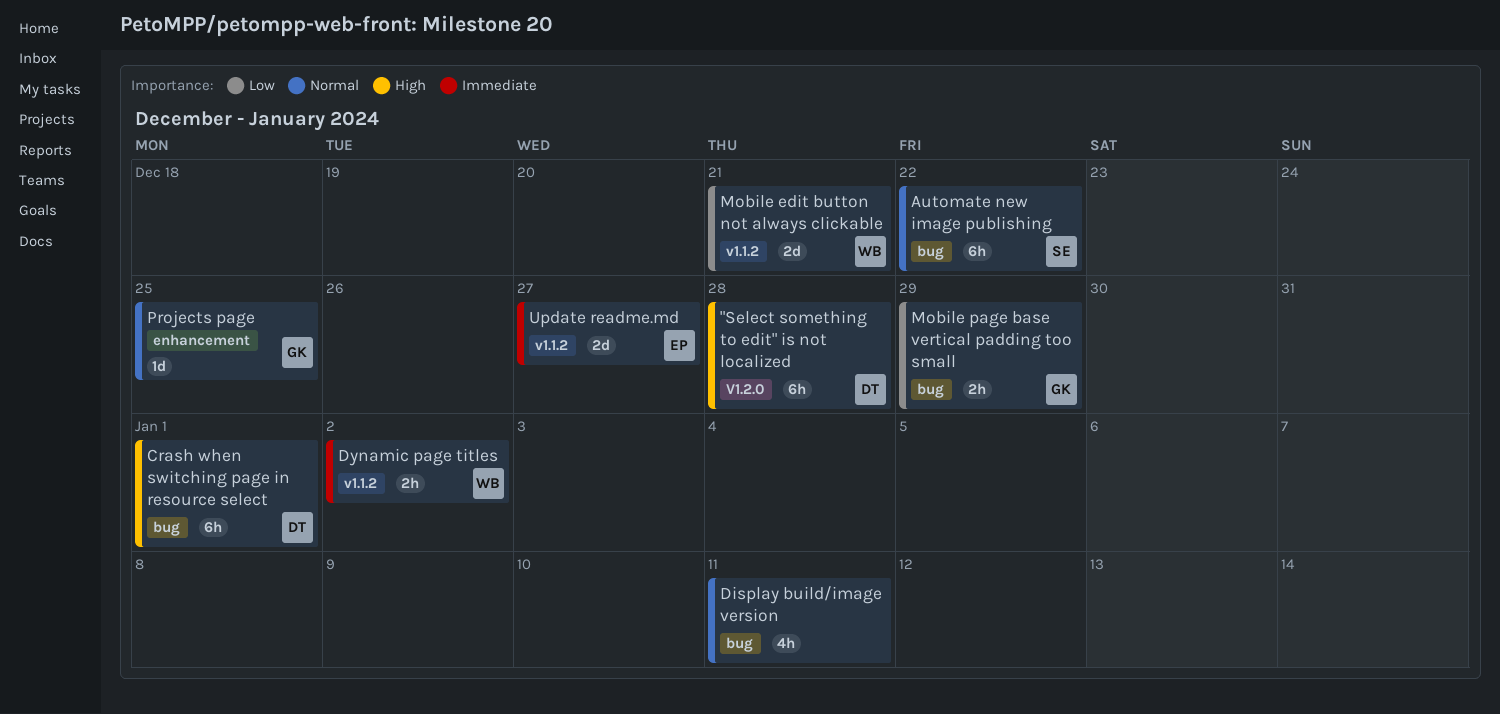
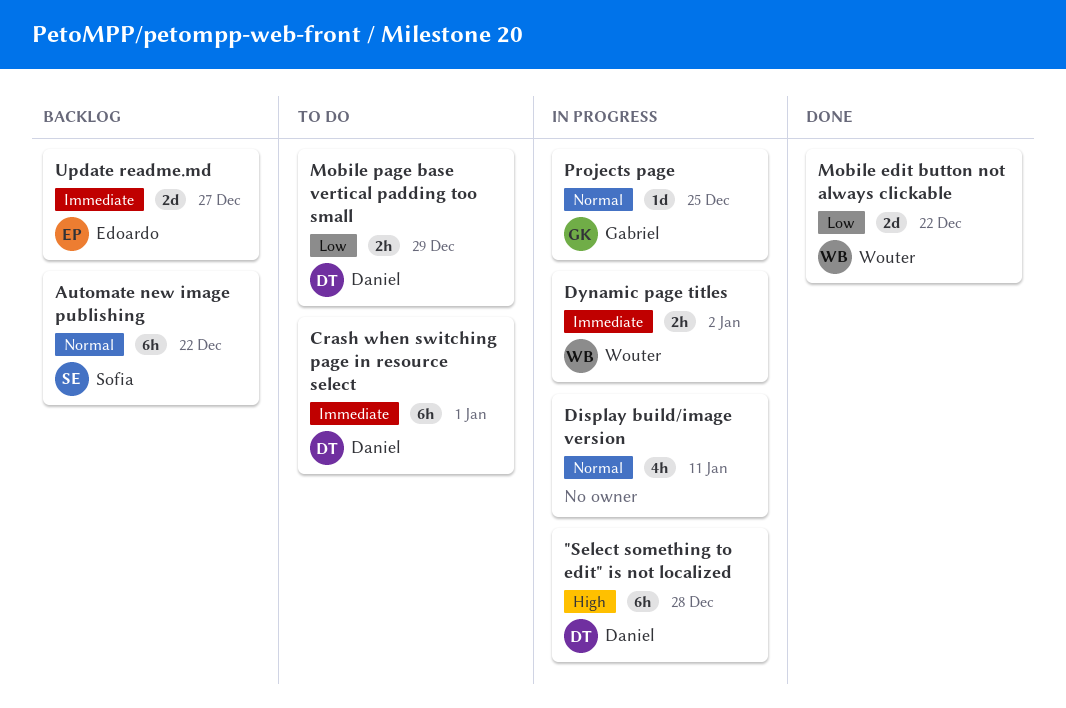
Crash when switching page in resource select, priority: High -> Immediate
Mobile edit button not always clickable, due: Dec 21 -> Dec 22
Mobile page base vertical padding too small, owner: Gabriel -> Daniel

